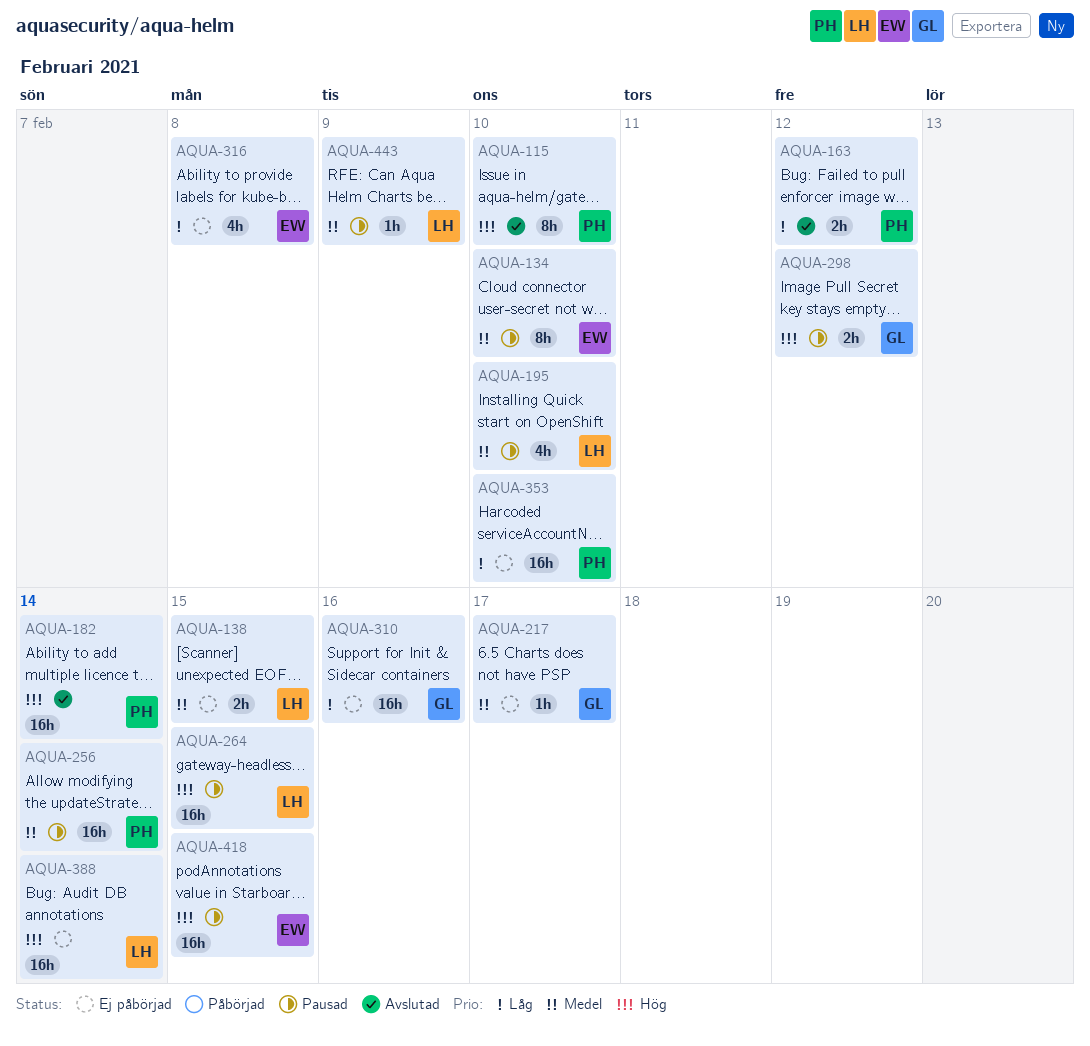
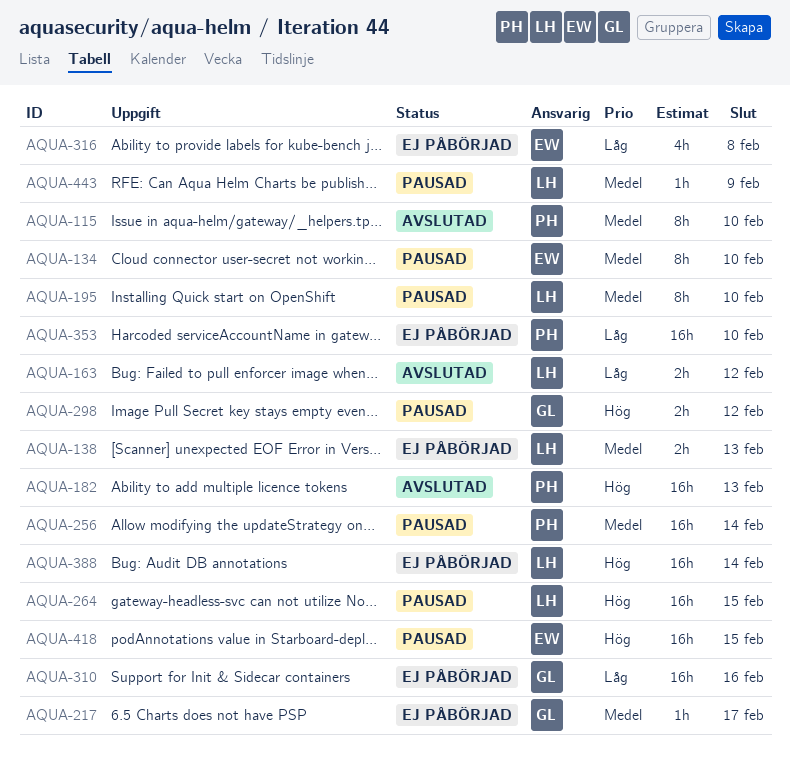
AQUA-115, priority: Hög -> Medel
AQUA-138, due: Feb 15 -> Feb 13
AQUA-163, owner: PH -> LH
AQUA-182, due: Feb 14 -> Feb 13
AQUA-195, estimate: 4h -> 8h

